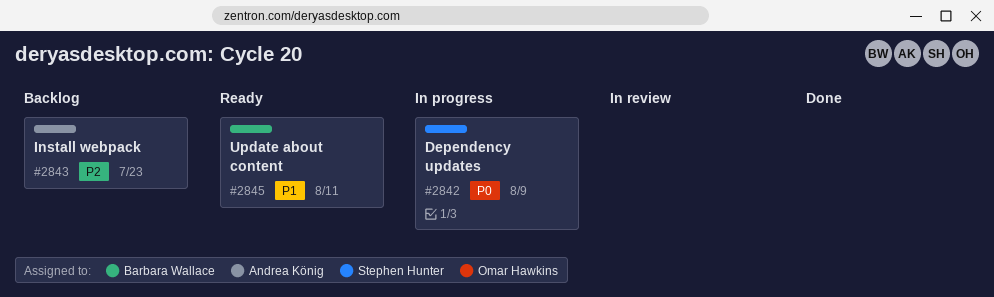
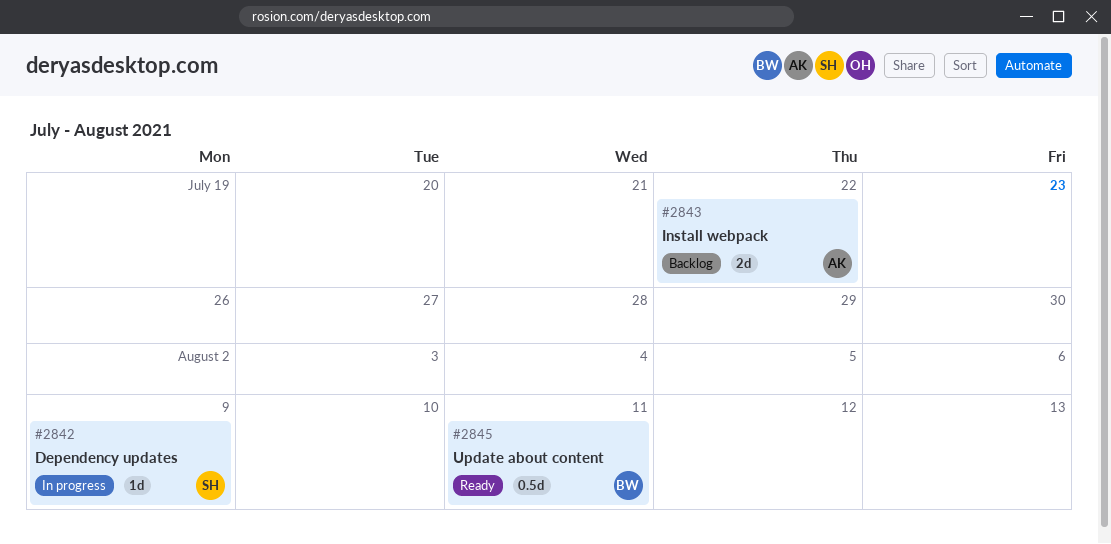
#2843, due: Jul 23 -> Jul 22

